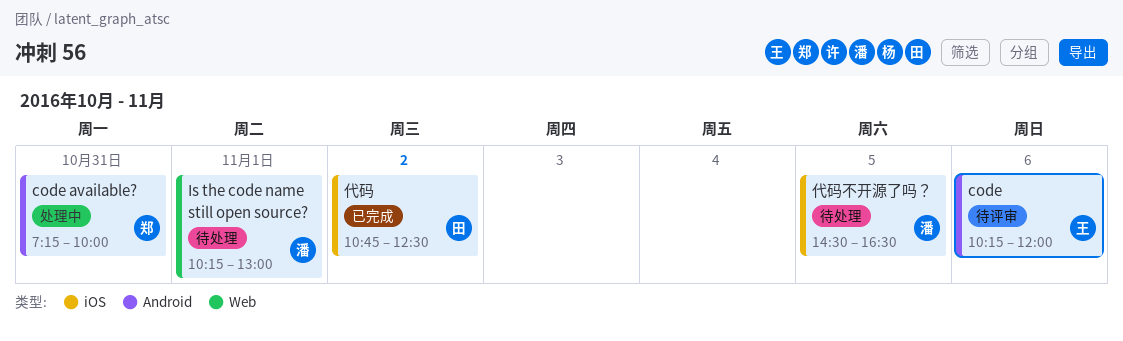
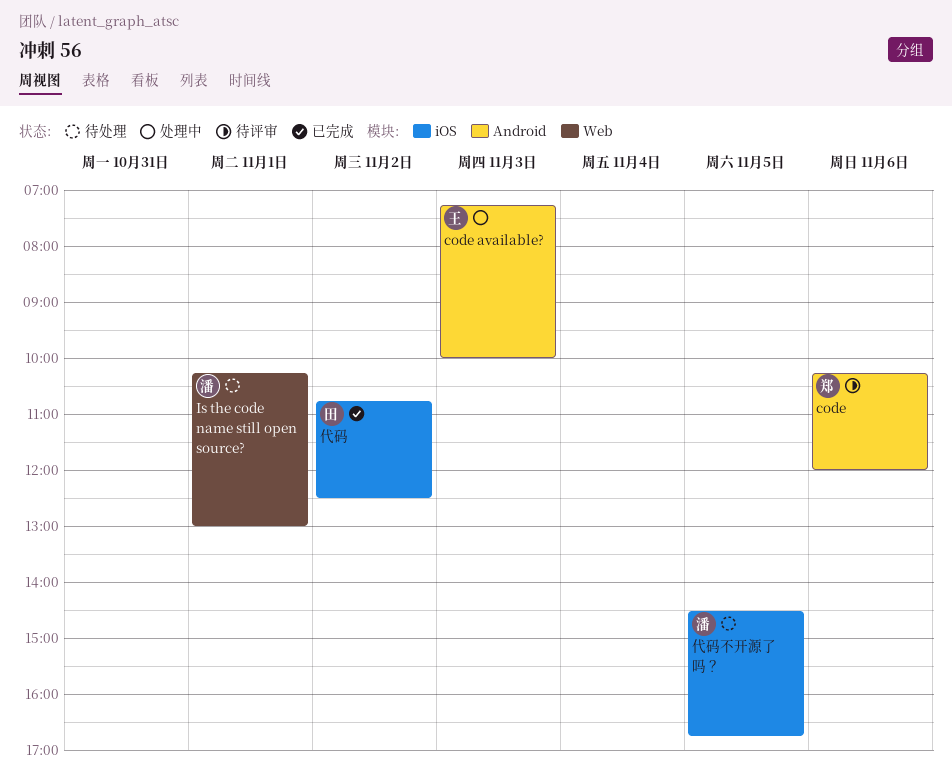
code, owner: 王 -> 郑
code available?, owner: 郑 -> 王
code available?, day: Oct 31 -> Nov 3
代码不开源了吗？, ends: 16:30 -> 16:45

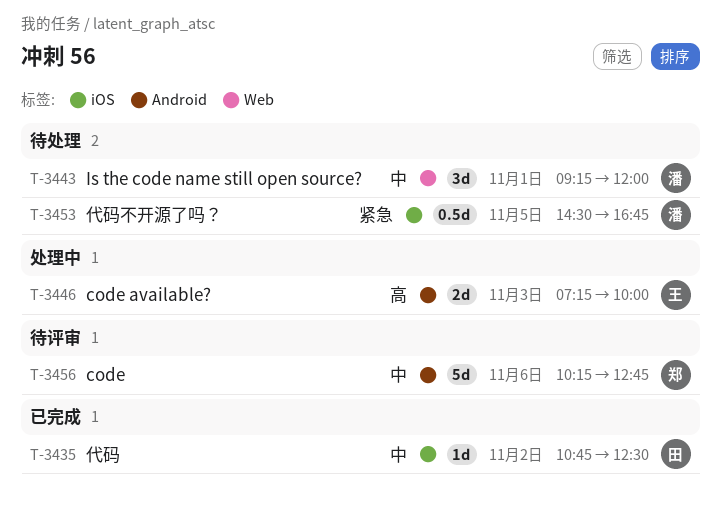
code, ends: 12:00 -> 12:45
Is the code name still open source?, begins: 10:15 -> 09:15
Is the code name still open source?, ends: 13:00 -> 12:00

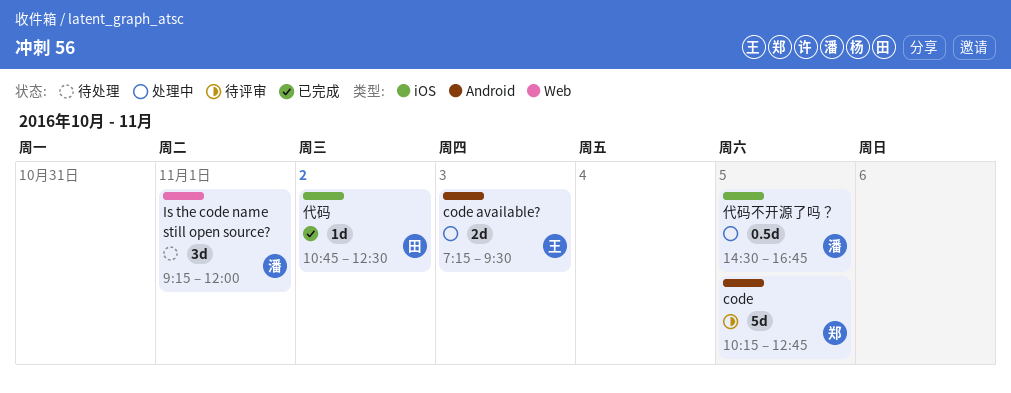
code, day: Nov 6 -> Nov 5
code available?, ends: 10:00 -> 09:30
代码不开源了吗？, status: 待处理 -> 处理中

